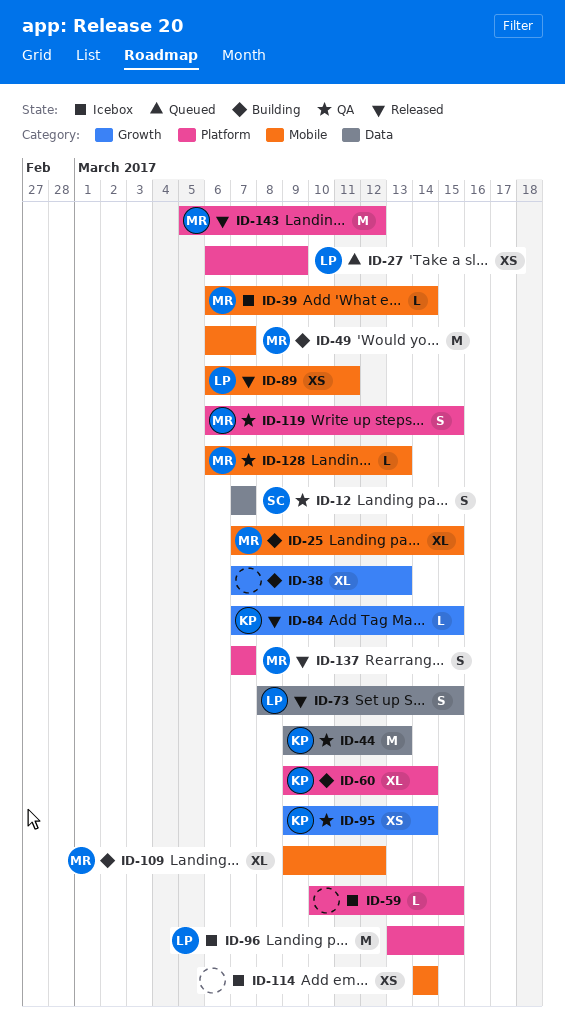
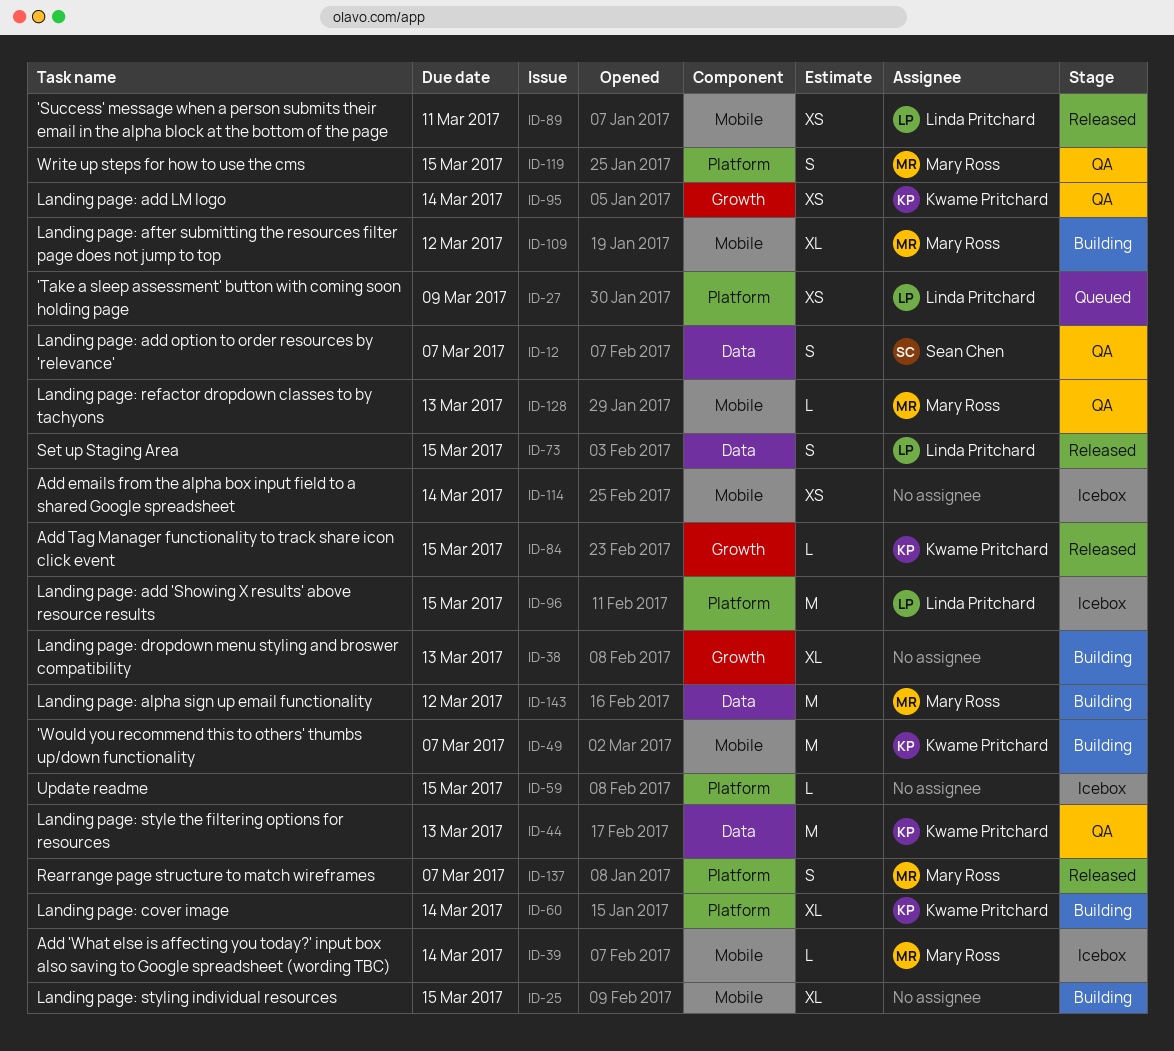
ID-25, owner: Mary Ross -> none
ID-49, owner: Mary Ross -> Kwame Pritchard
ID-143, status: Released -> Building
ID-143, label: Platform -> Data

